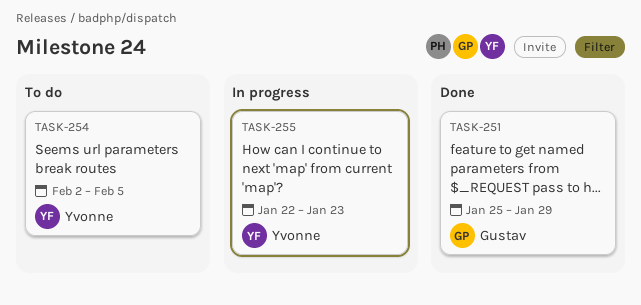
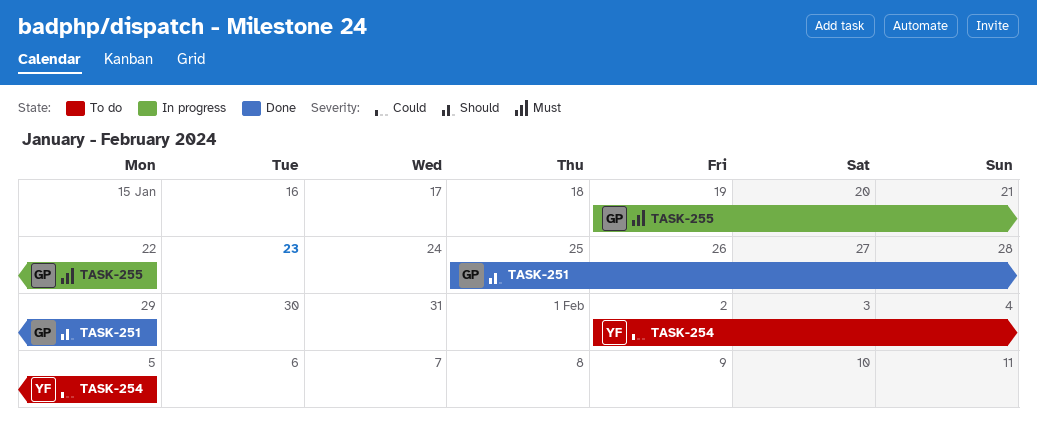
TASK-255, owner: Yvonne -> Gustav
TASK-255, start: Jan 22 -> Jan 19
TASK-255, due: Jan 23 -> Jan 22

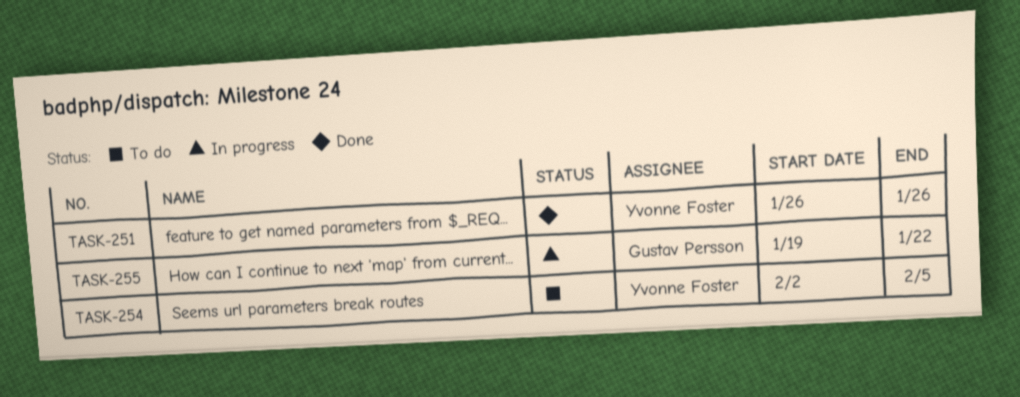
TASK-251, owner: Gustav Persson -> Yvonne Foster
TASK-251, start: Jan 25 -> Jan 26
TASK-251, due: Jan 29 -> Jan 26

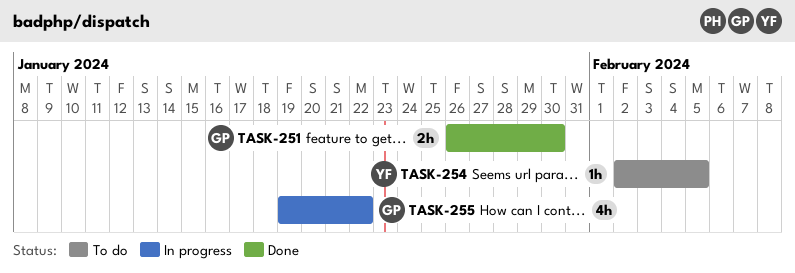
TASK-251, owner: Yvonne Foster -> Gustav Persson
TASK-251, due: Jan 26 -> Jan 30

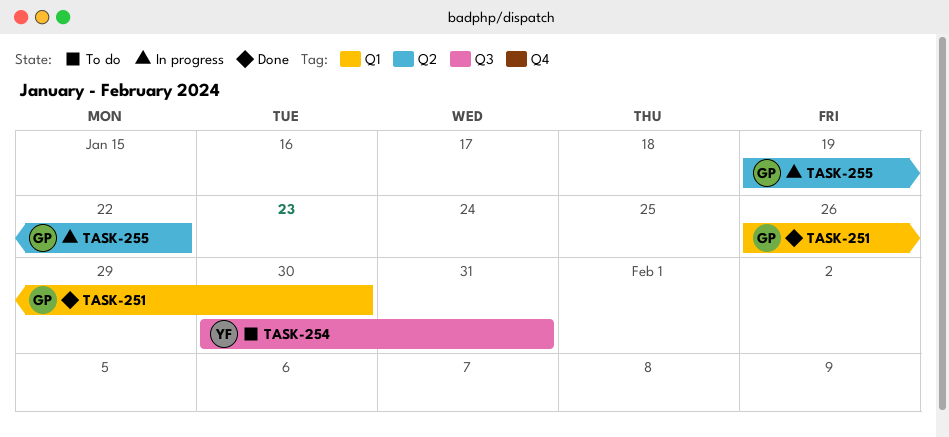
TASK-254, start: Feb 2 -> Jan 30
TASK-254, due: Feb 5 -> Jan 31

